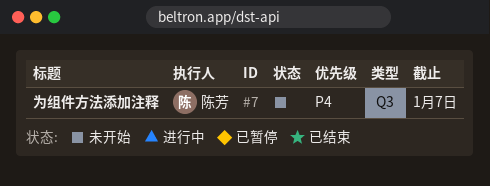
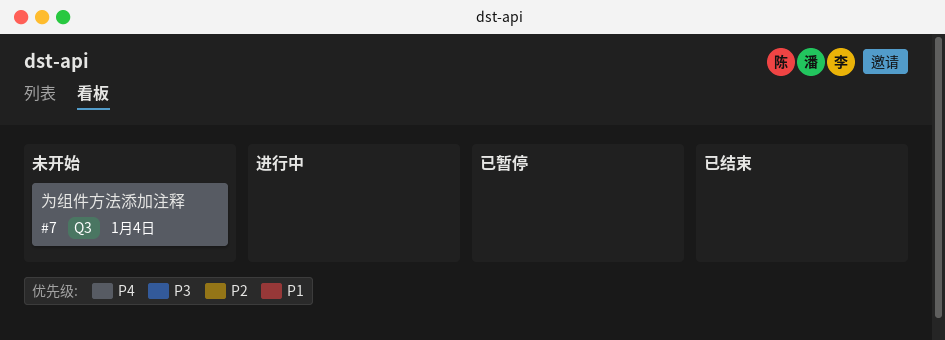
#7, due: Jan 7 -> Jan 4

